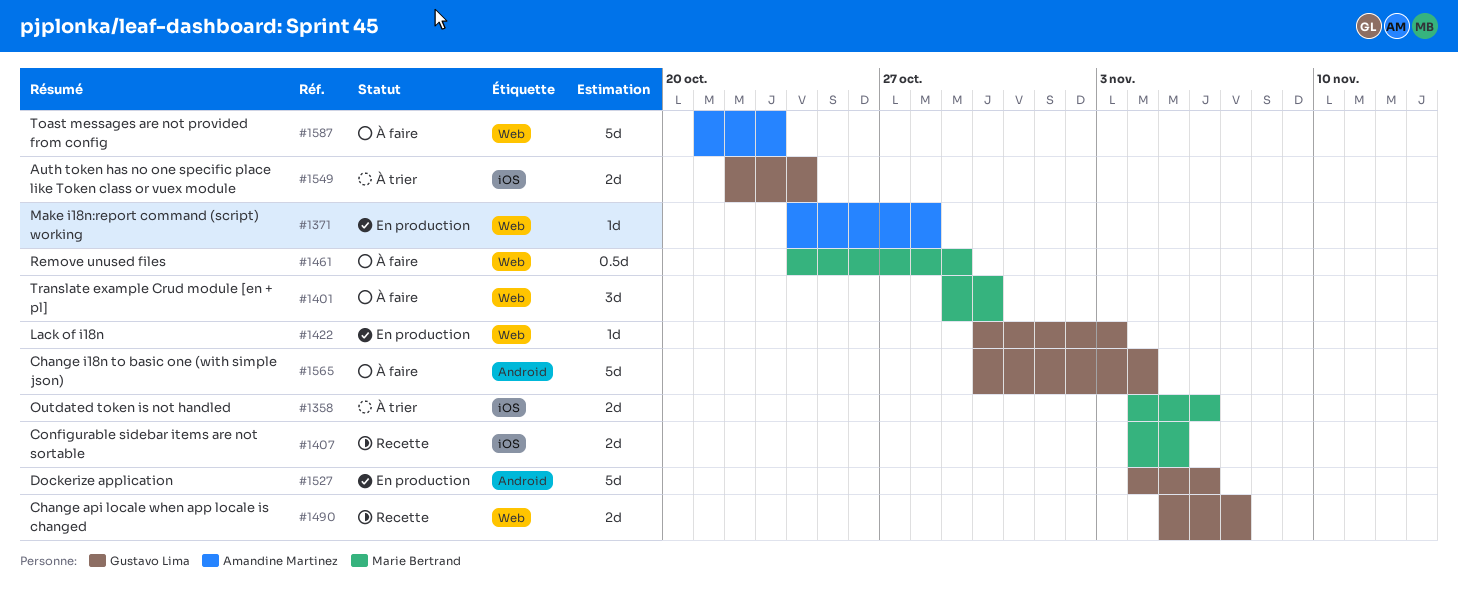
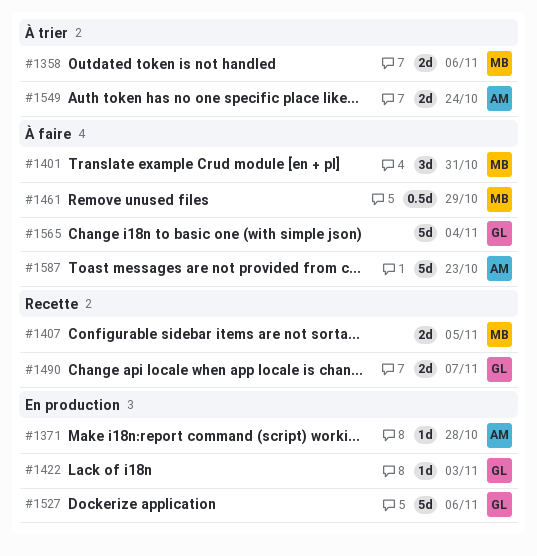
#1401, due: Oct 30 -> Oct 31
#1549, owner: Gustavo Lima -> Amandine Martinez

